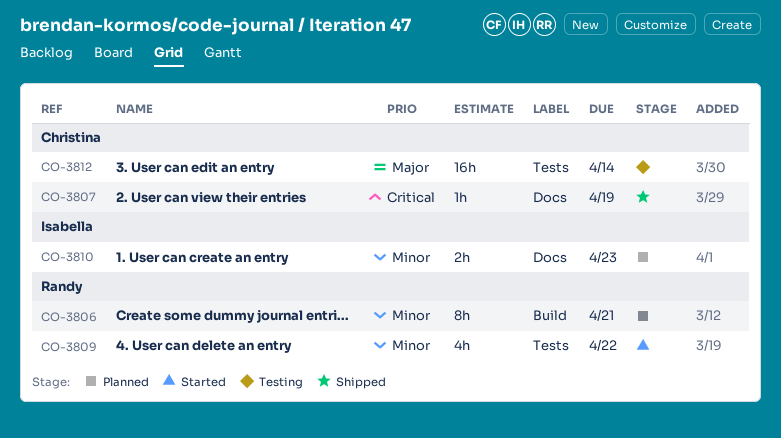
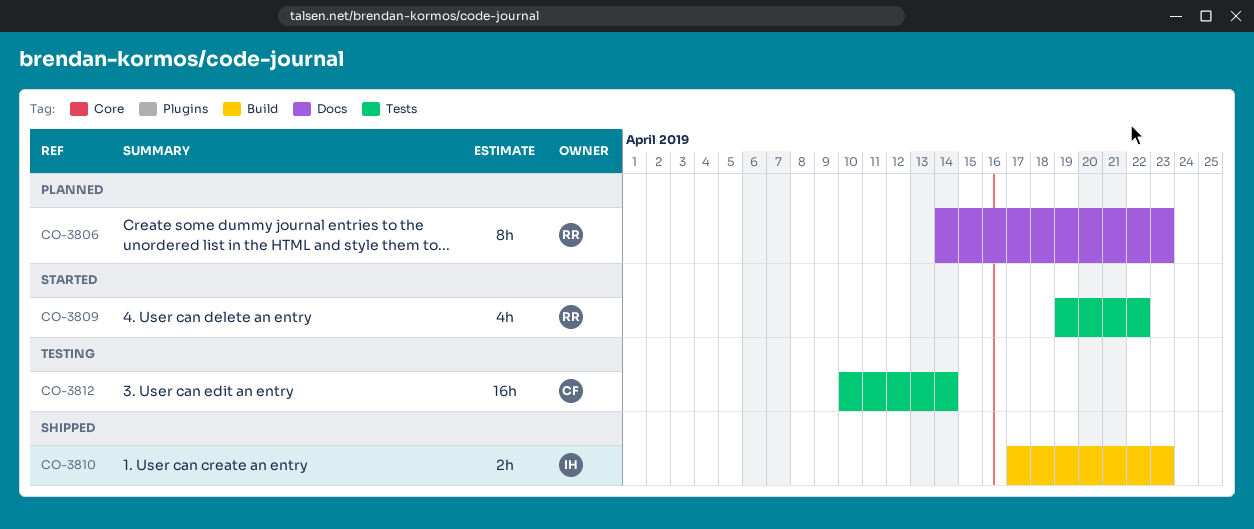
CO-3806, label: Build -> Docs
CO-3806, due: Apr 21 -> Apr 23
CO-3807: present -> none
CO-3810, status: Planned -> Shipped
CO-3810, label: Docs -> Build

